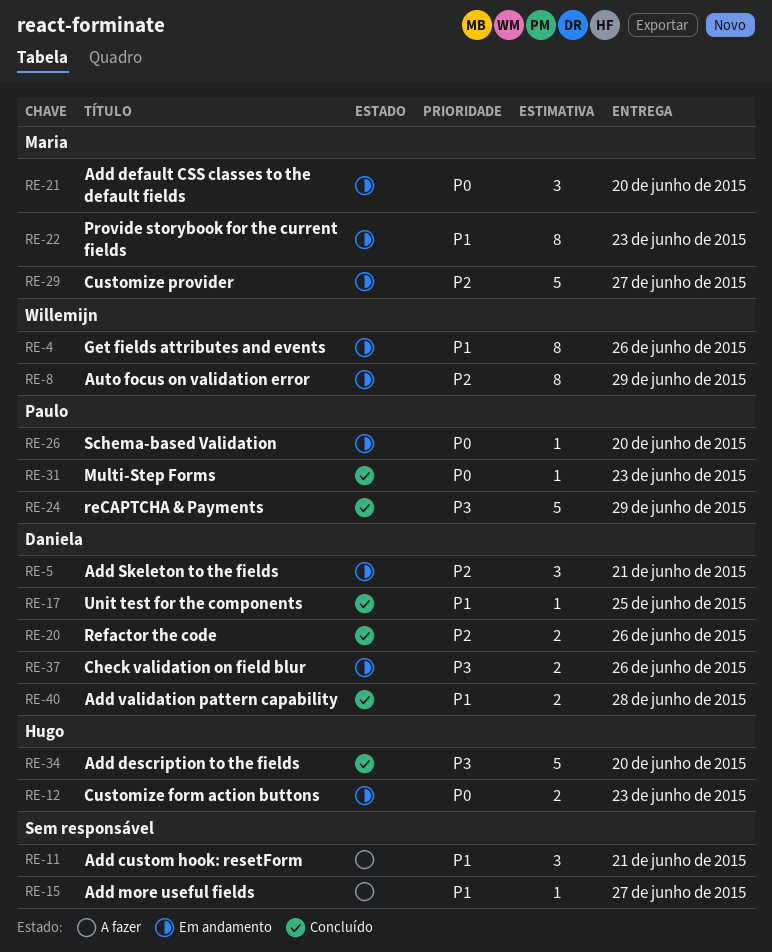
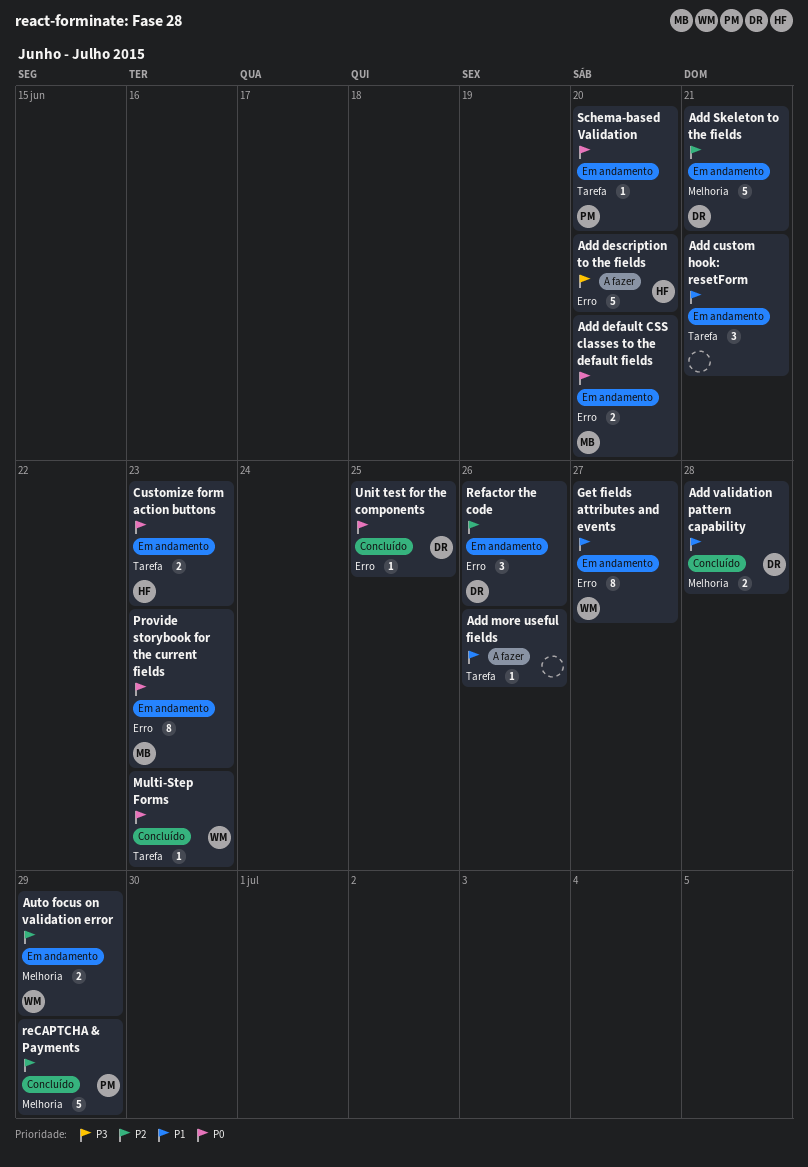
Add custom hook: resetForm, status: A fazer -> Em andamento
Add default CSS classes to the default fields, estimate: 3 -> 2
Add description to the fields, status: Concluído -> A fazer
Add more useful fields, due: Jun 27 -> Jun 26
Add Skeleton to the fields, estimate: 3 -> 5
Auto focus on validation error, estimate: 8 -> 2
Check validation on field blur: present -> none
Customize provider: present -> none
Get fields attributes and events, due: Jun 26 -> Jun 27
Multi-Step Forms, owner: Paulo -> Willemijn
Provide storybook for the current fields, priority: P1 -> P0
reCAPTCHA & Payments, priority: P3 -> P2
Refactor the code, status: Concluído -> Em andamento
Refactor the code, estimate: 2 -> 3
Unit test for the components, priority: P1 -> P0

